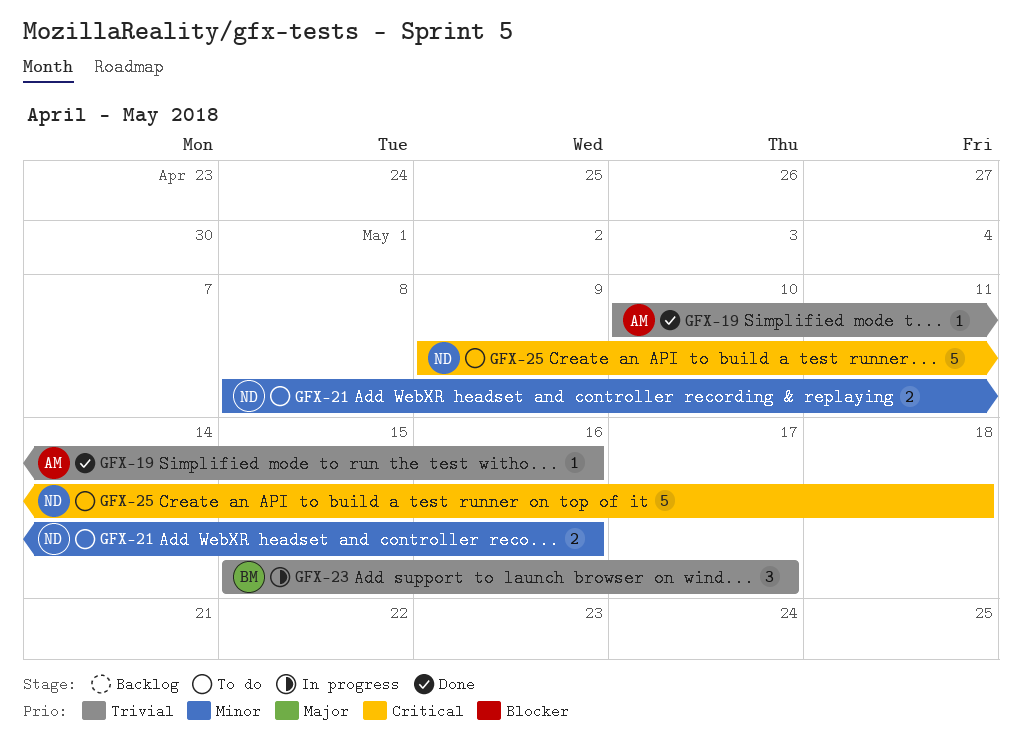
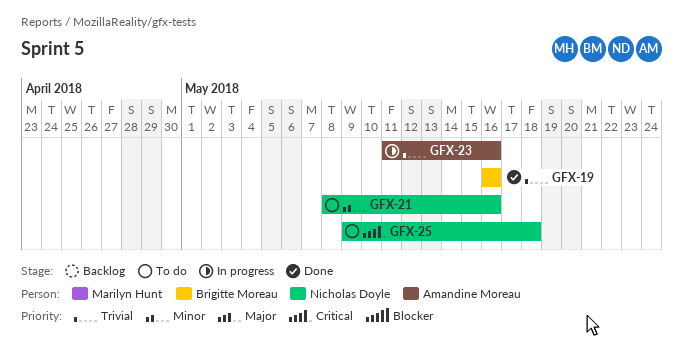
GFX-19, owner: Amandine Moreau -> Brigitte Moreau
GFX-19, start: May 10 -> May 16
GFX-23, owner: Brigitte Moreau -> Amandine Moreau
GFX-23, start: May 15 -> May 11
GFX-23, due: May 17 -> May 16

